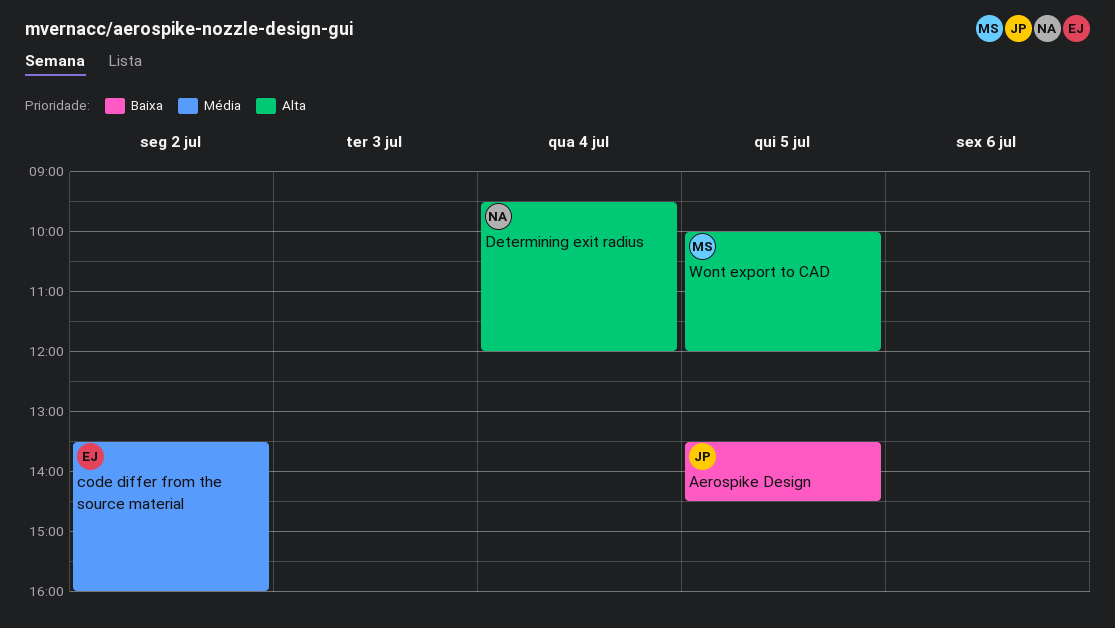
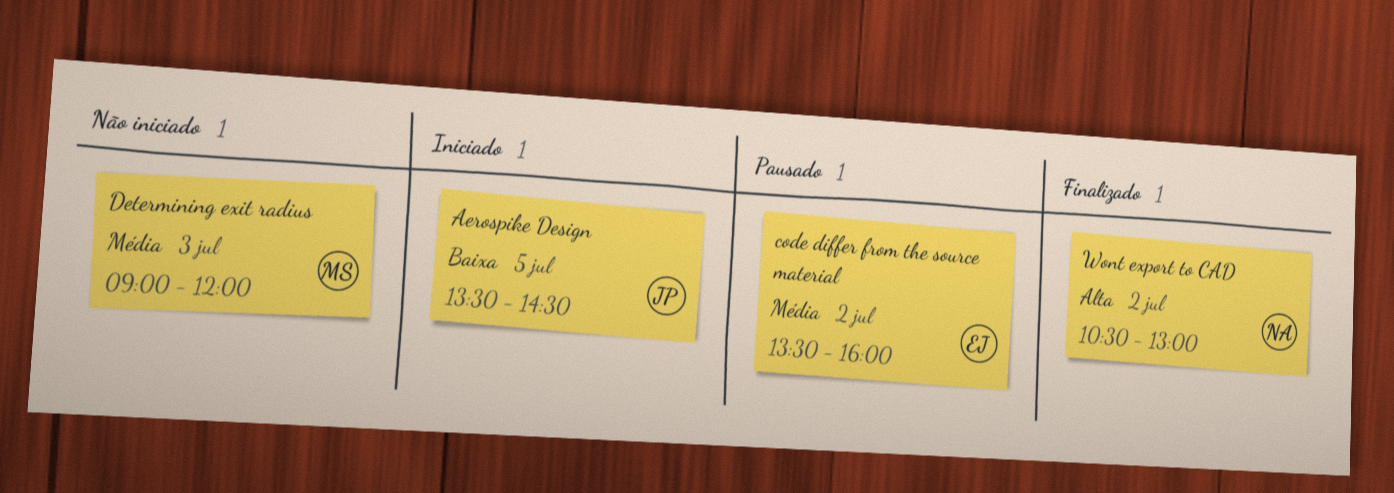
Determining exit radius, owner: NA -> MS
Determining exit radius, priority: Alta -> Média
Determining exit radius, day: Jul 4 -> Jul 3
Determining exit radius, begins: 09:30 -> 09:00
Wont export to CAD, owner: MS -> NA
Wont export to CAD, day: Jul 5 -> Jul 2
Wont export to CAD, begins: 10:00 -> 10:30
Wont export to CAD, ends: 12:00 -> 13:00

